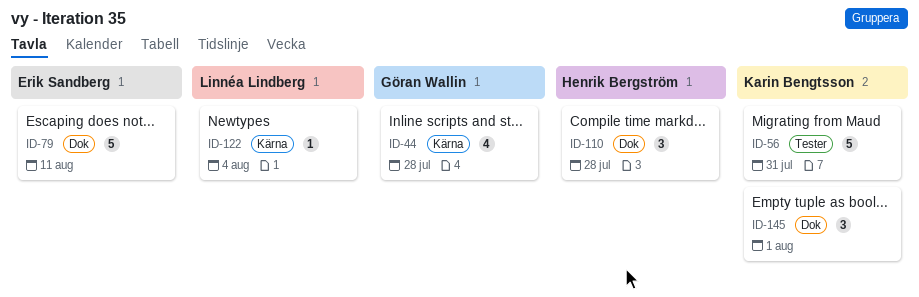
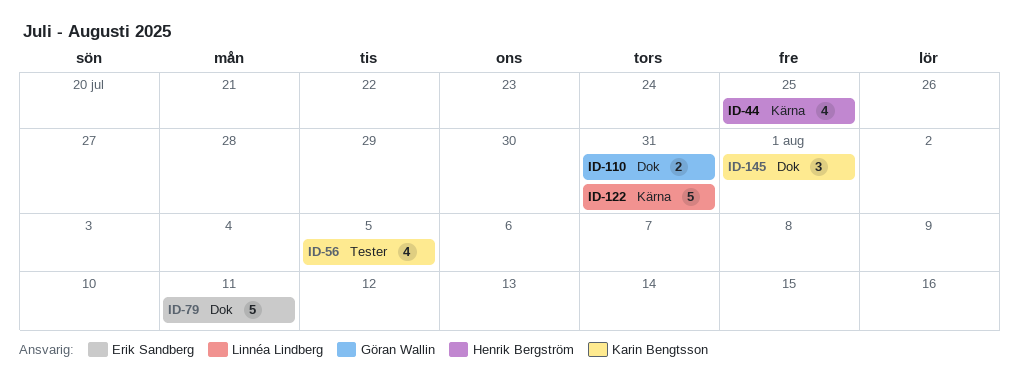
ID-44, owner: Göran Wallin -> Henrik Bergström
ID-44, due: Jul 28 -> Jul 25
ID-56, estimate: 5 -> 4
ID-56, due: Jul 31 -> Aug 5
ID-110, owner: Henrik Bergström -> Göran Wallin
ID-110, estimate: 3 -> 2
ID-110, due: Jul 28 -> Jul 31
ID-122, estimate: 1 -> 5
ID-122, due: Aug 4 -> Jul 31

